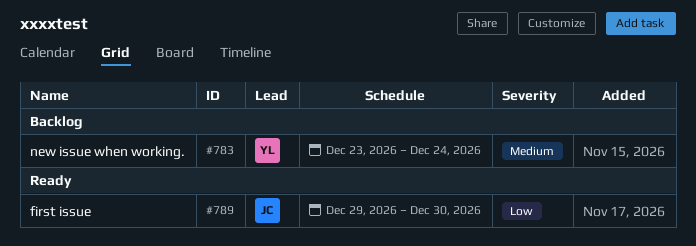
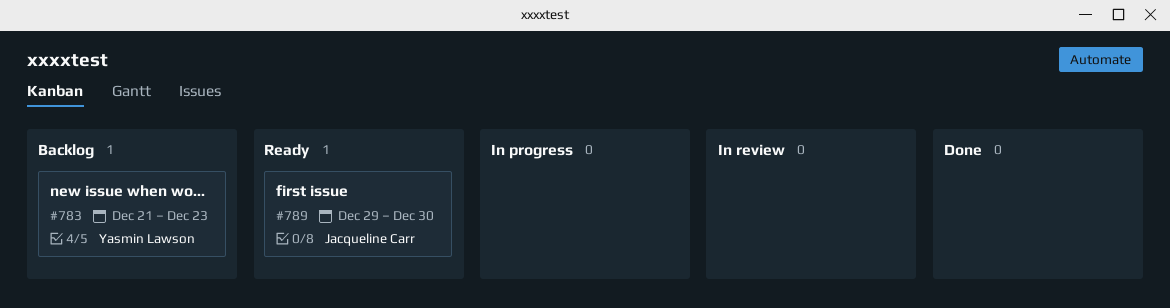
#783, start: Dec 23 -> Dec 21
#783, due: Dec 24 -> Dec 23

